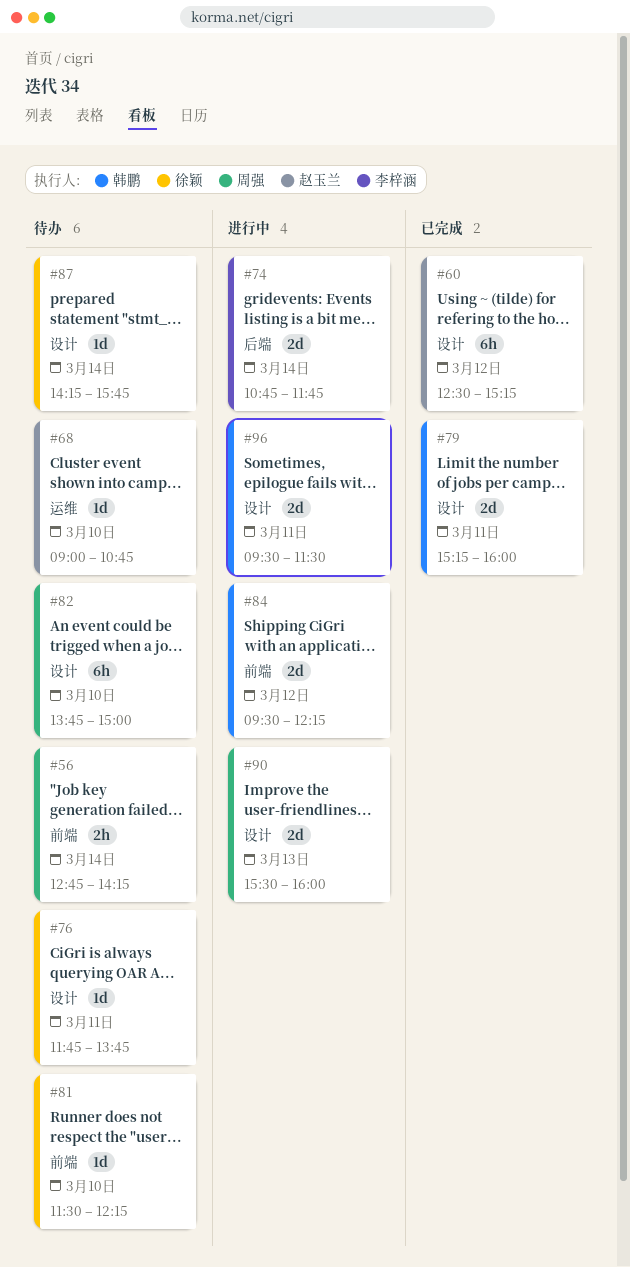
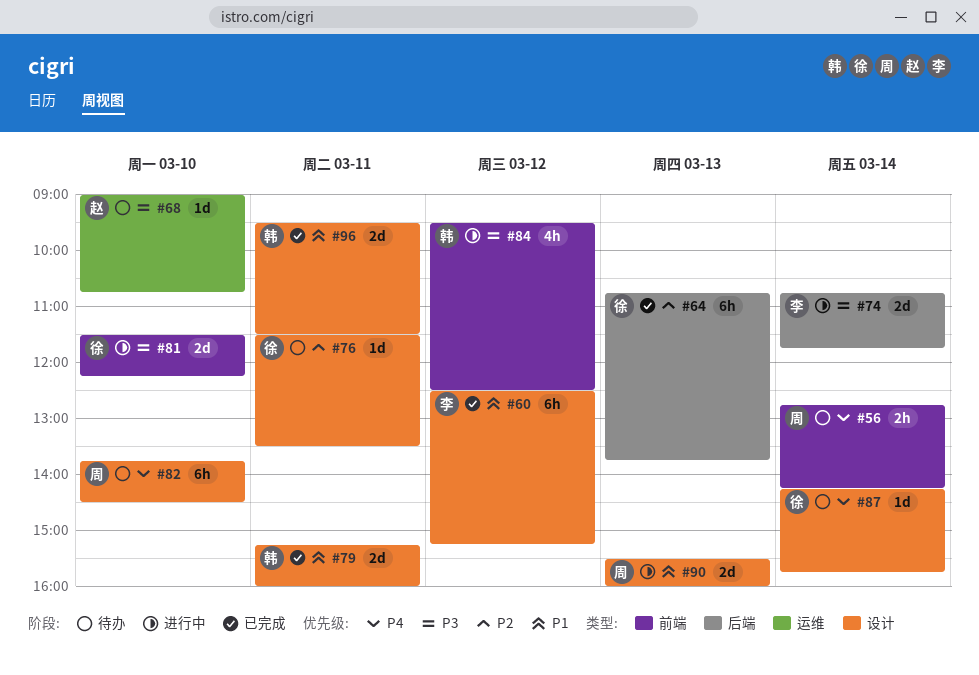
#60, owner: 赵玉兰 -> 李梓涵
#64: none -> present
#76, begins: 11:45 -> 11:30
#76, ends: 13:45 -> 13:30
#81, status: 待办 -> 进行中
#81, estimate: 1d -> 2d
#82, ends: 15:00 -> 14:30
#84, estimate: 2d -> 4h
#84, ends: 12:15 -> 12:30
#96, status: 进行中 -> 已完成

